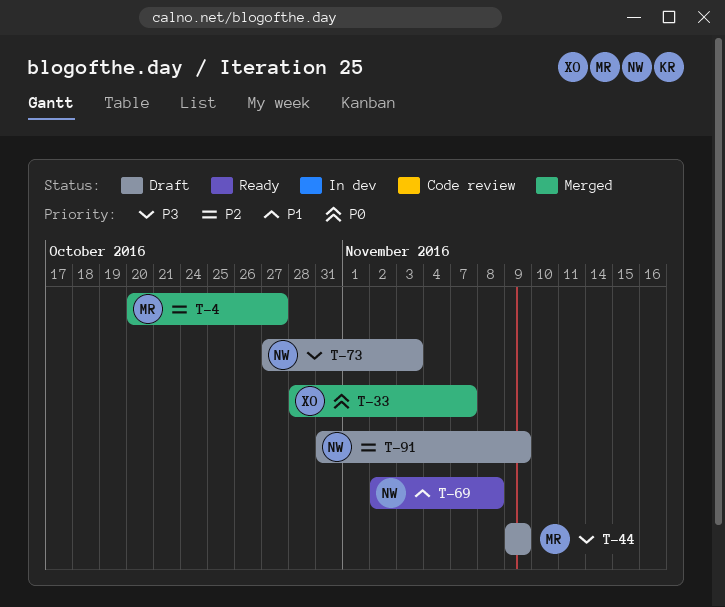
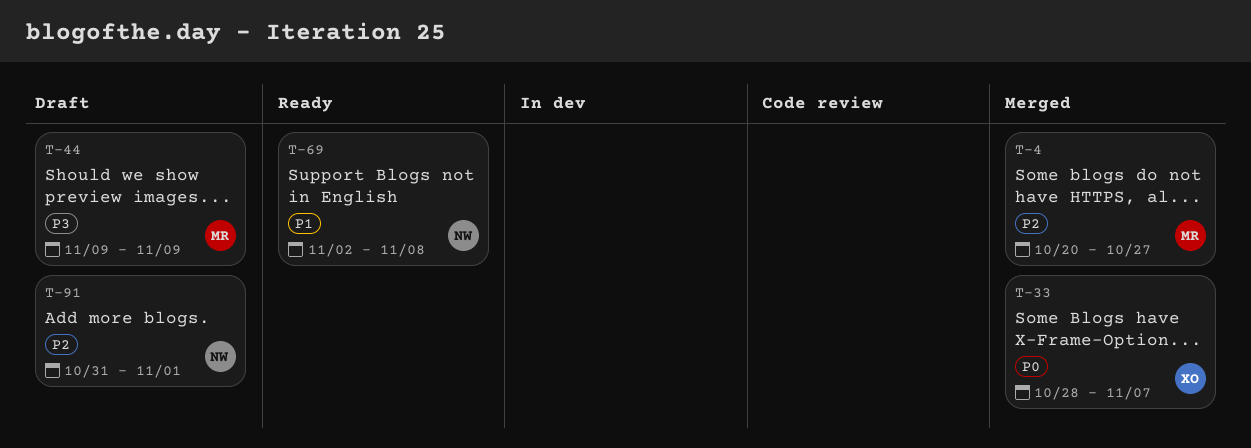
T-73: present -> none
T-91, due: Nov 9 -> Nov 1

